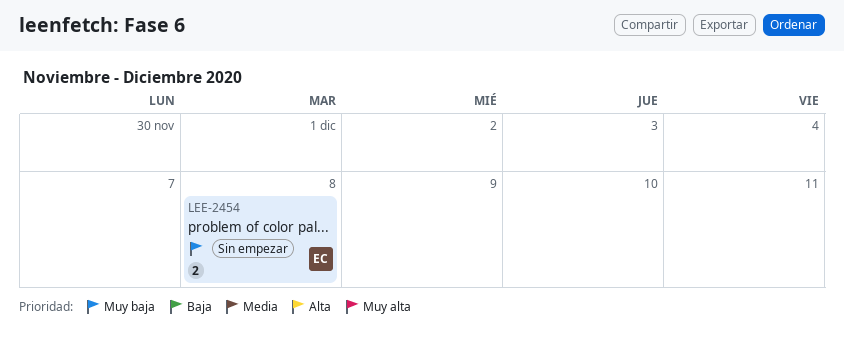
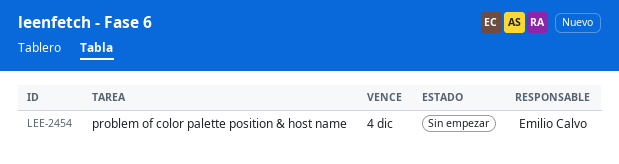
LEE-2454, due: Dec 8 -> Dec 4

